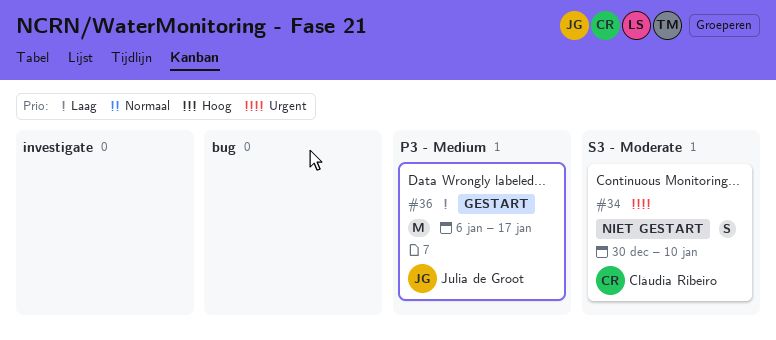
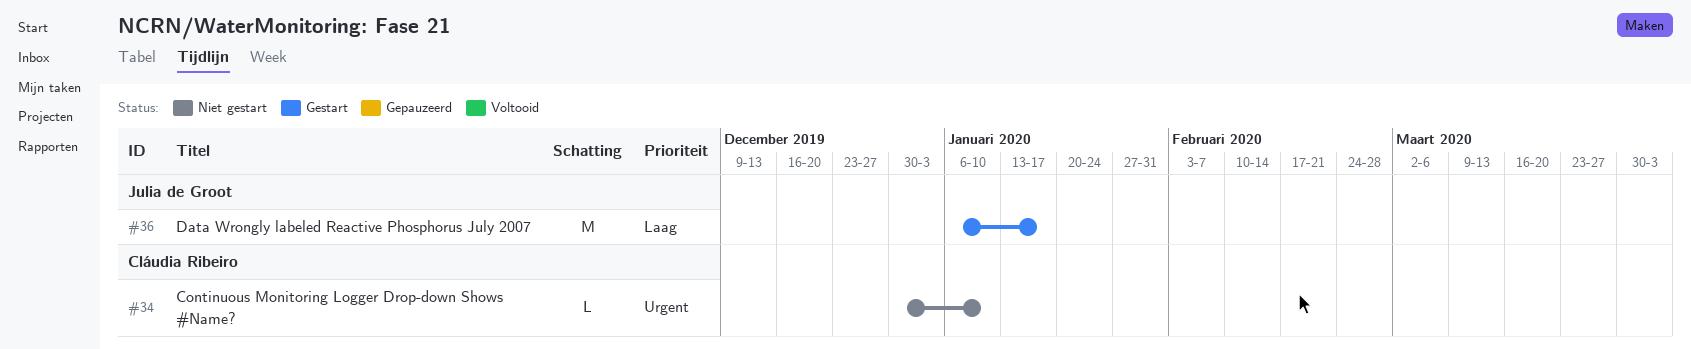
#34, estimate: S -> L

